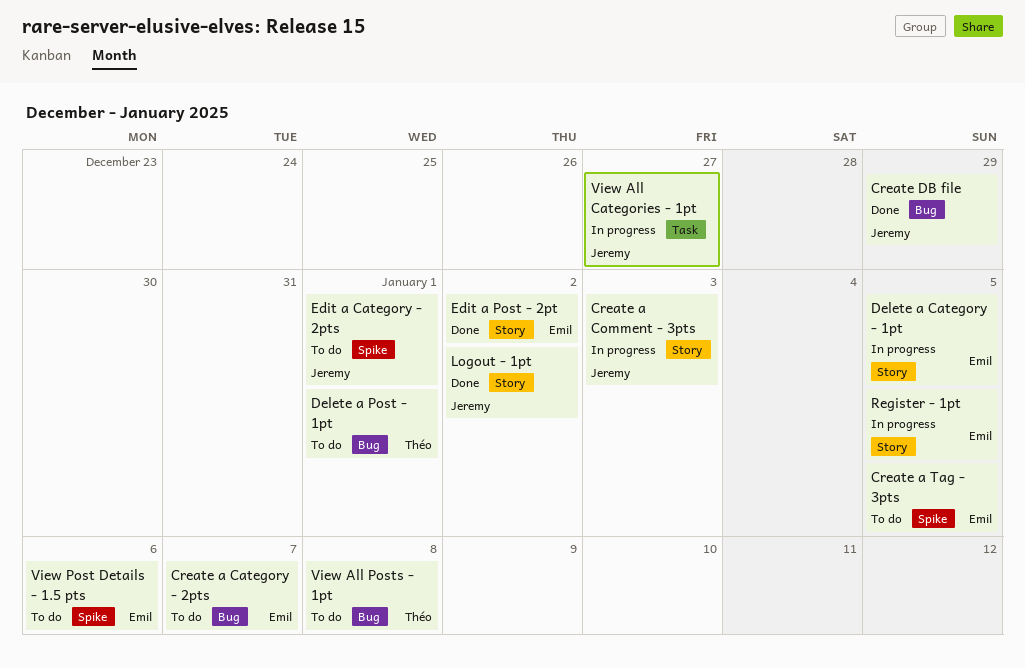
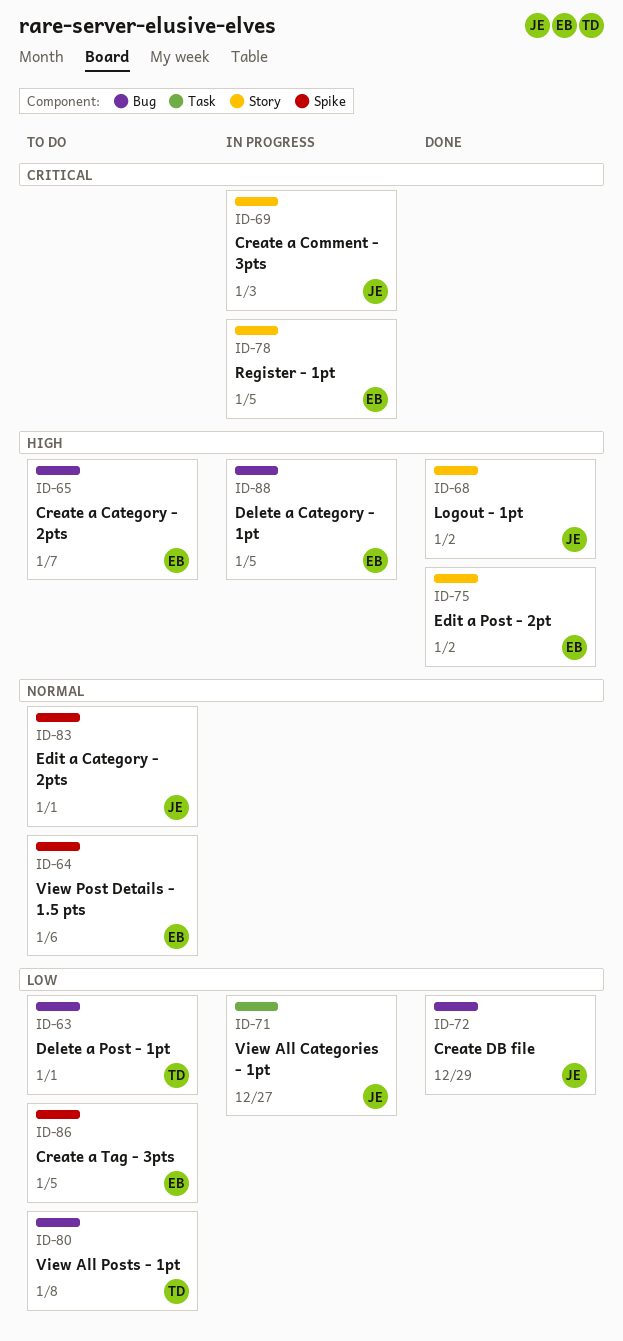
Delete a Category - 1pt, label: Story -> Bug

